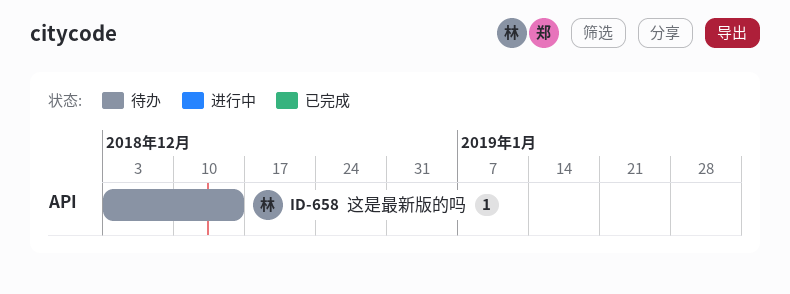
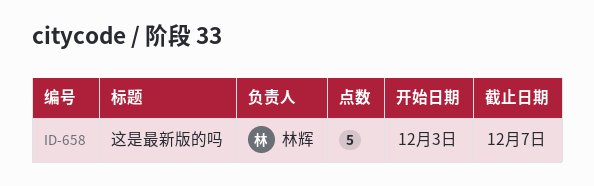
ID-658, estimate: 1 -> 5
ID-658, due: Dec 14 -> Dec 7

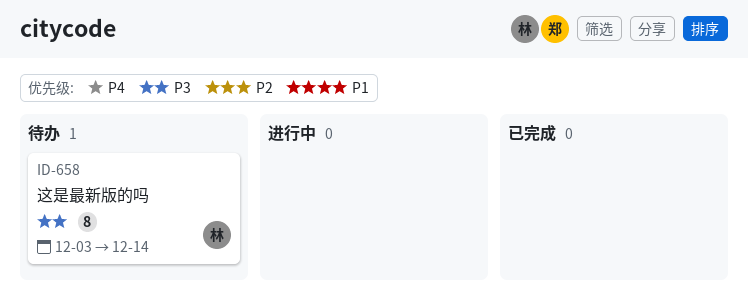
ID-658, estimate: 5 -> 8
ID-658, due: Dec 7 -> Dec 14

